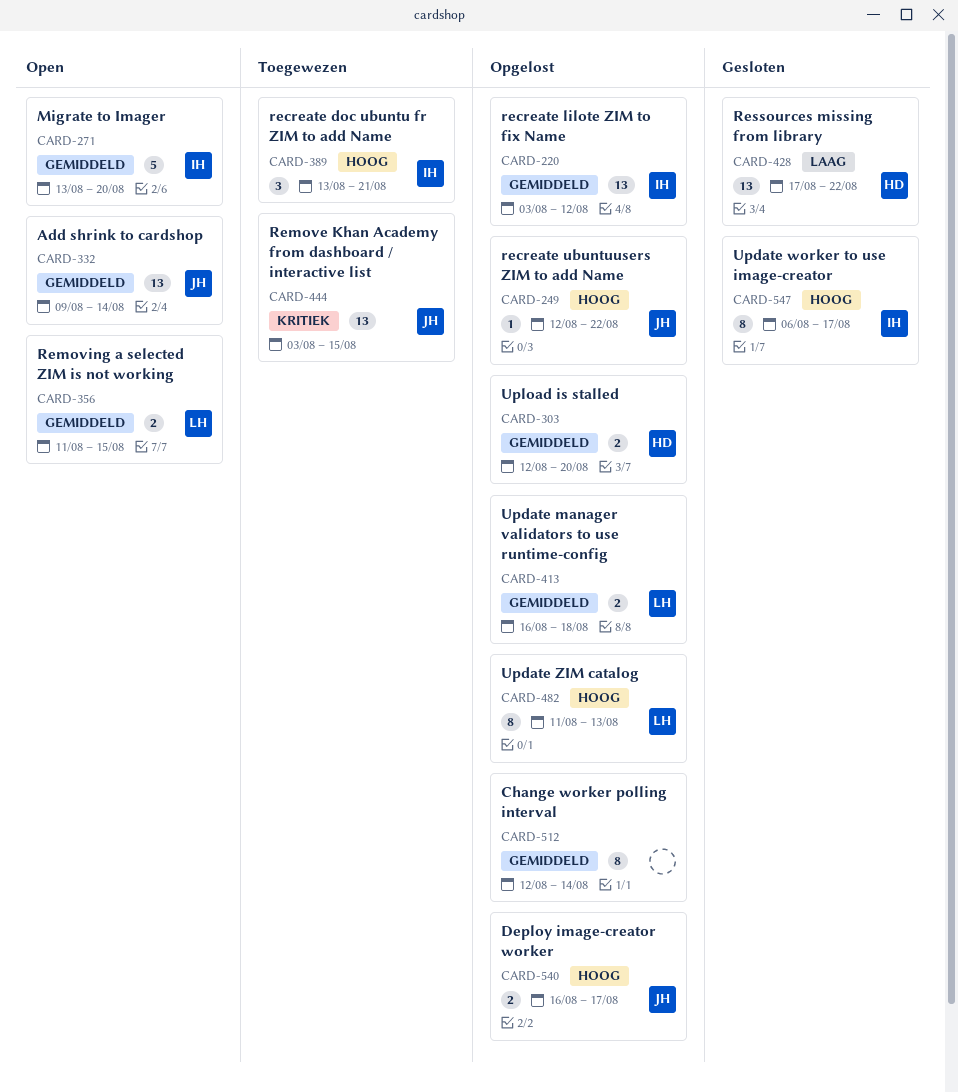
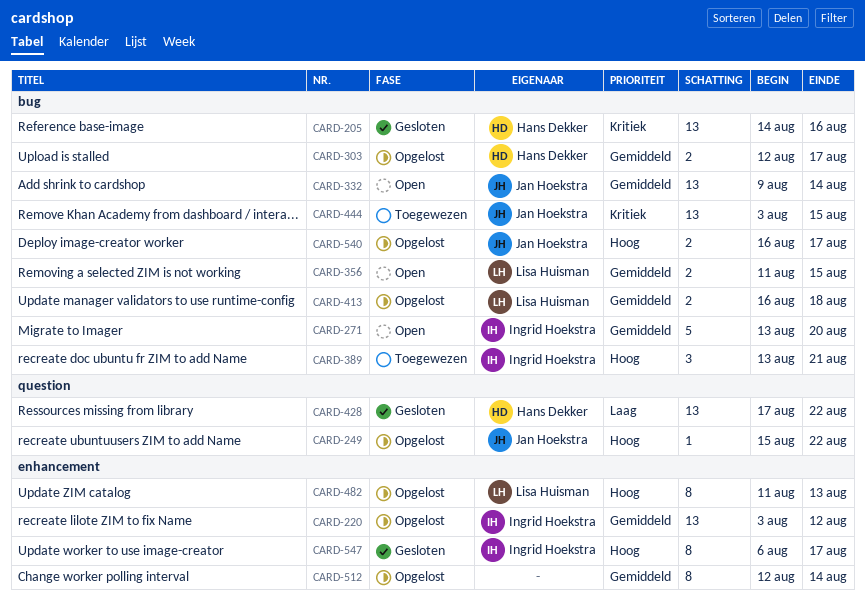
CARD-205: none -> present
CARD-249, start: Aug 12 -> Aug 15
CARD-303, due: Aug 20 -> Aug 17

